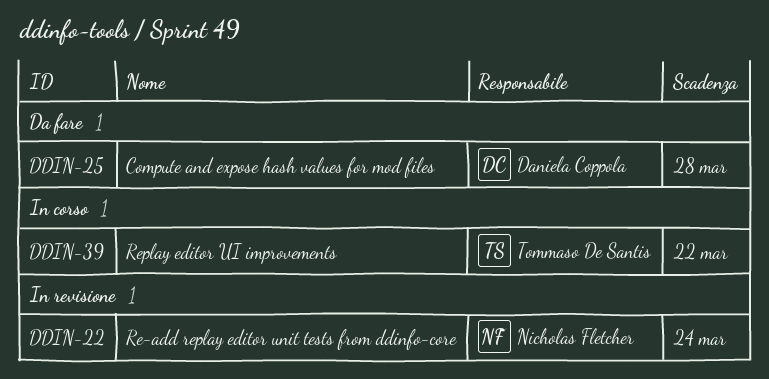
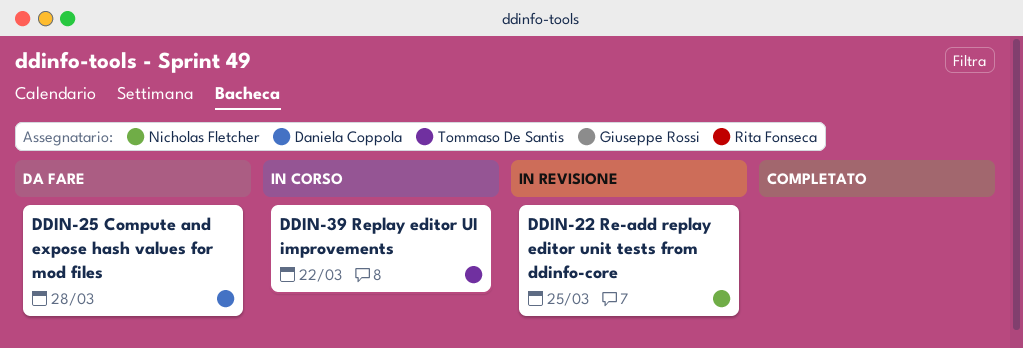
DDIN-22, due: Mar 24 -> Mar 25

